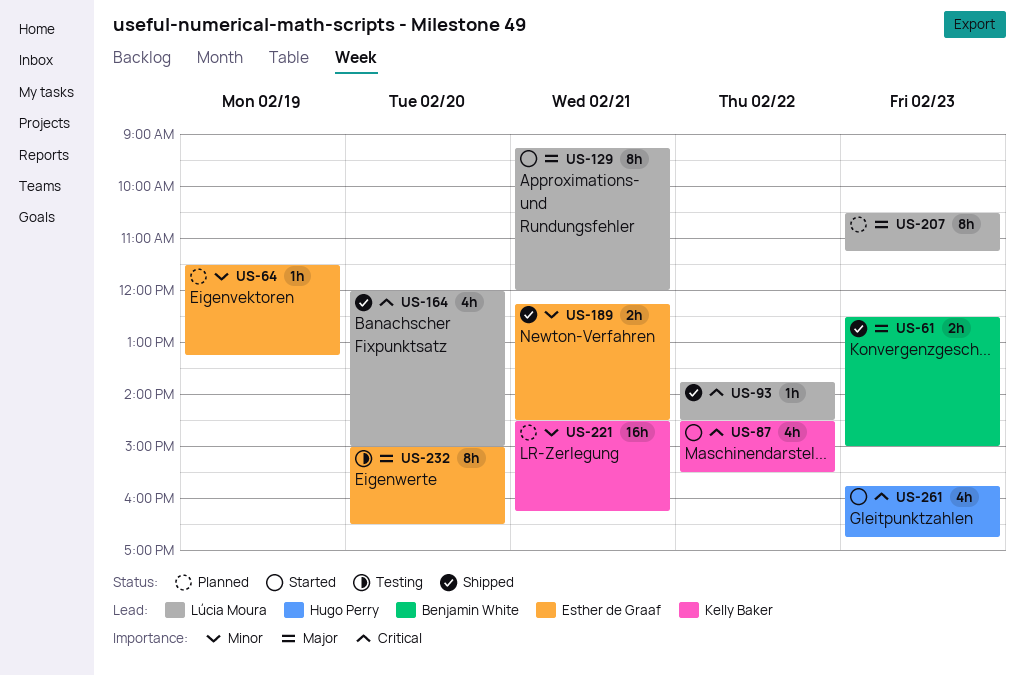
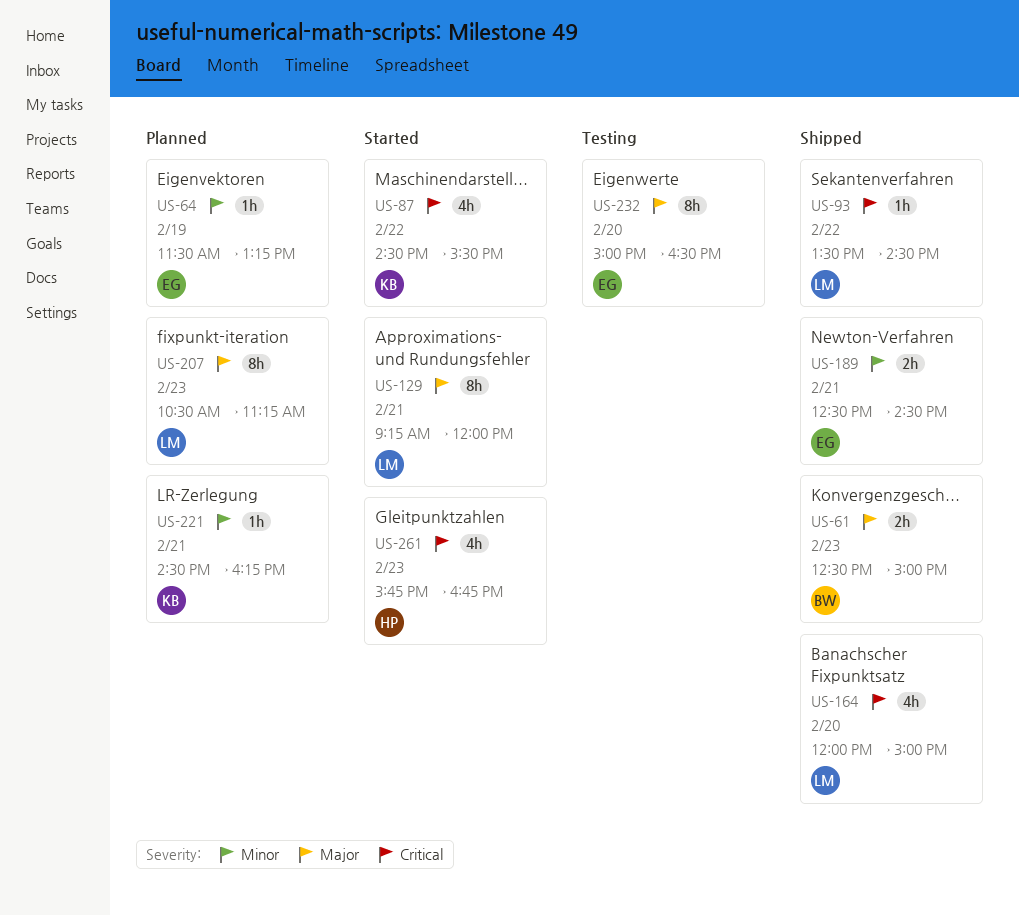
US-93, begins: 13:45 -> 13:30
US-189, begins: 12:15 -> 12:30
US-221, estimate: 16h -> 1h

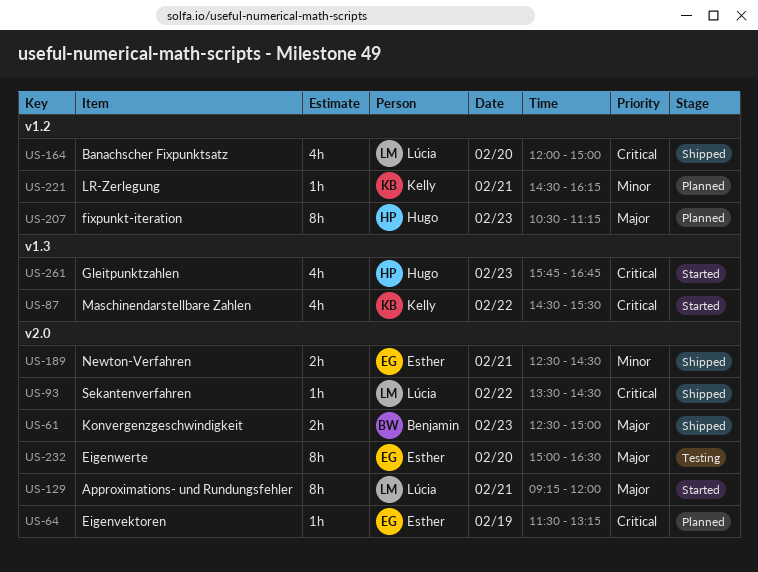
US-64, priority: Minor -> Critical
US-207, owner: Lúcia -> Hugo

